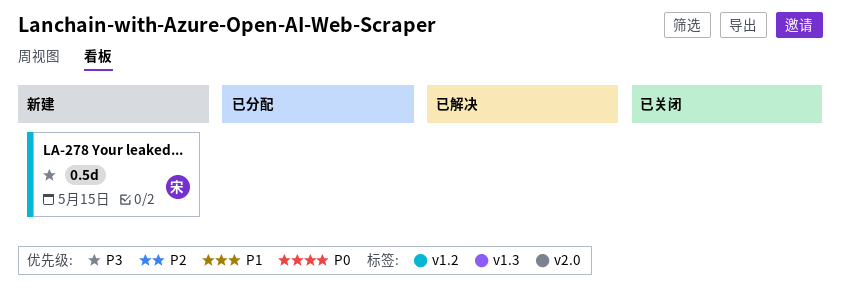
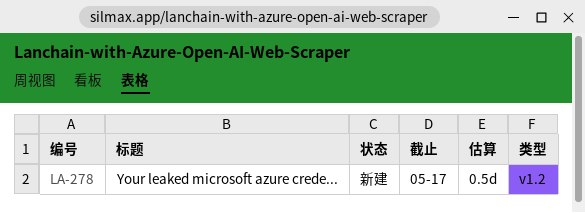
LA-278, due: May 15 -> May 17

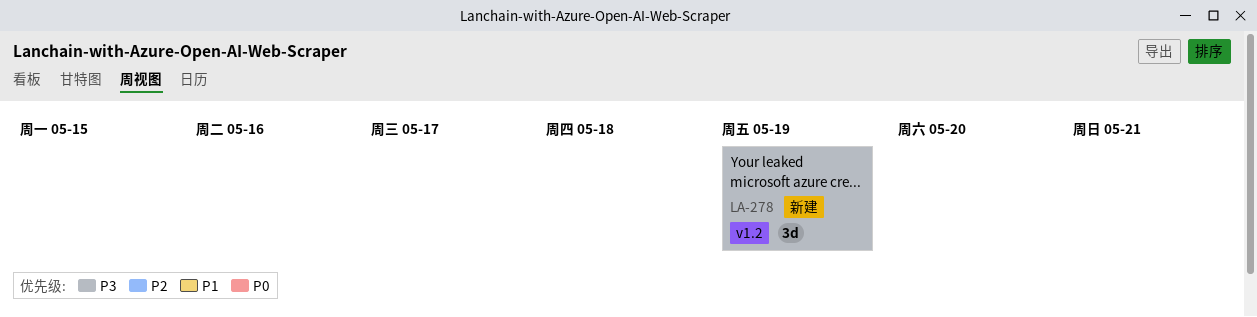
LA-278, estimate: 0.5d -> 3d
LA-278, due: May 17 -> May 19

